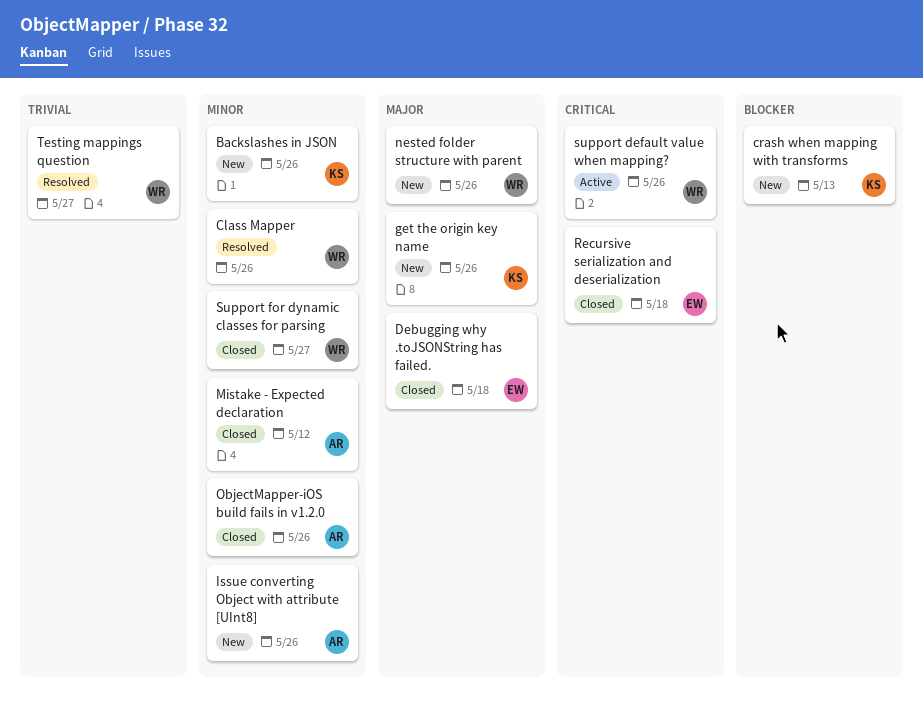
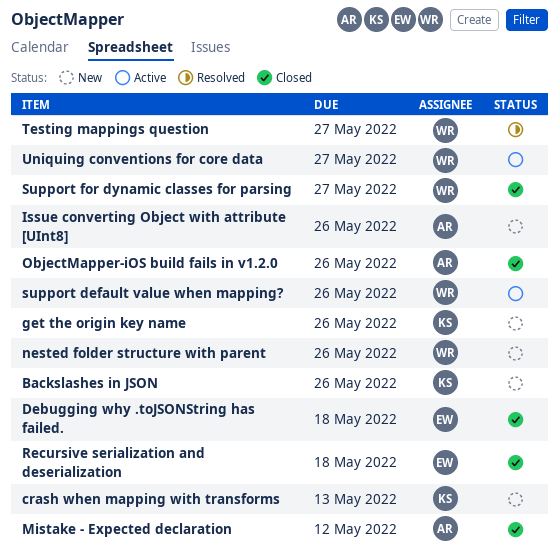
Class Mapper: present -> none
Uniquing conventions for core data: none -> present

